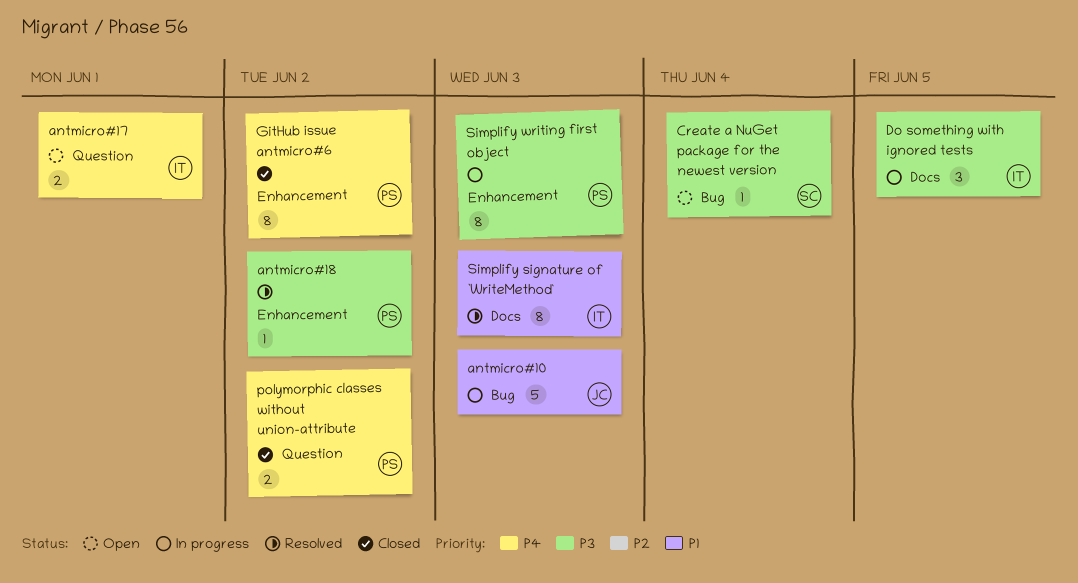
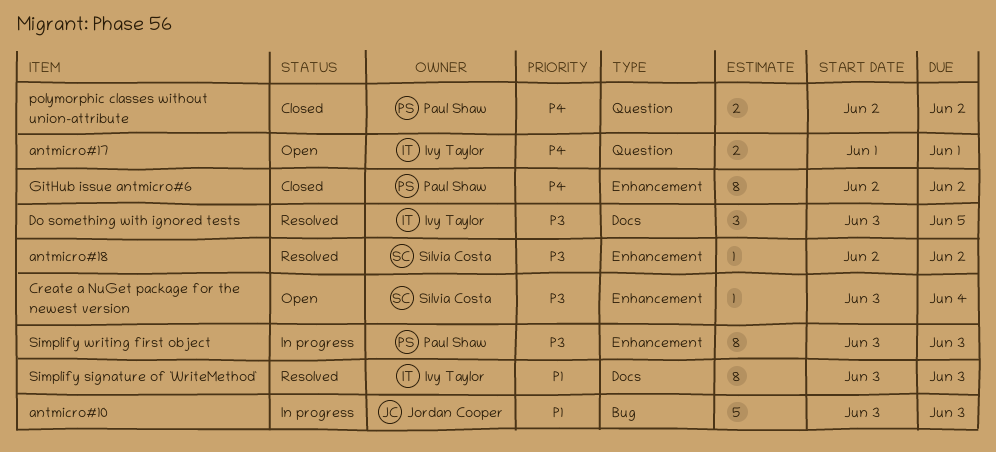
antmicro#18, owner: Paul Shaw -> Sílvia Costa
Create a NuGet package for the newest version, label: Bug -> Enhancement
Do something with ignored tests, status: In progress -> Resolved

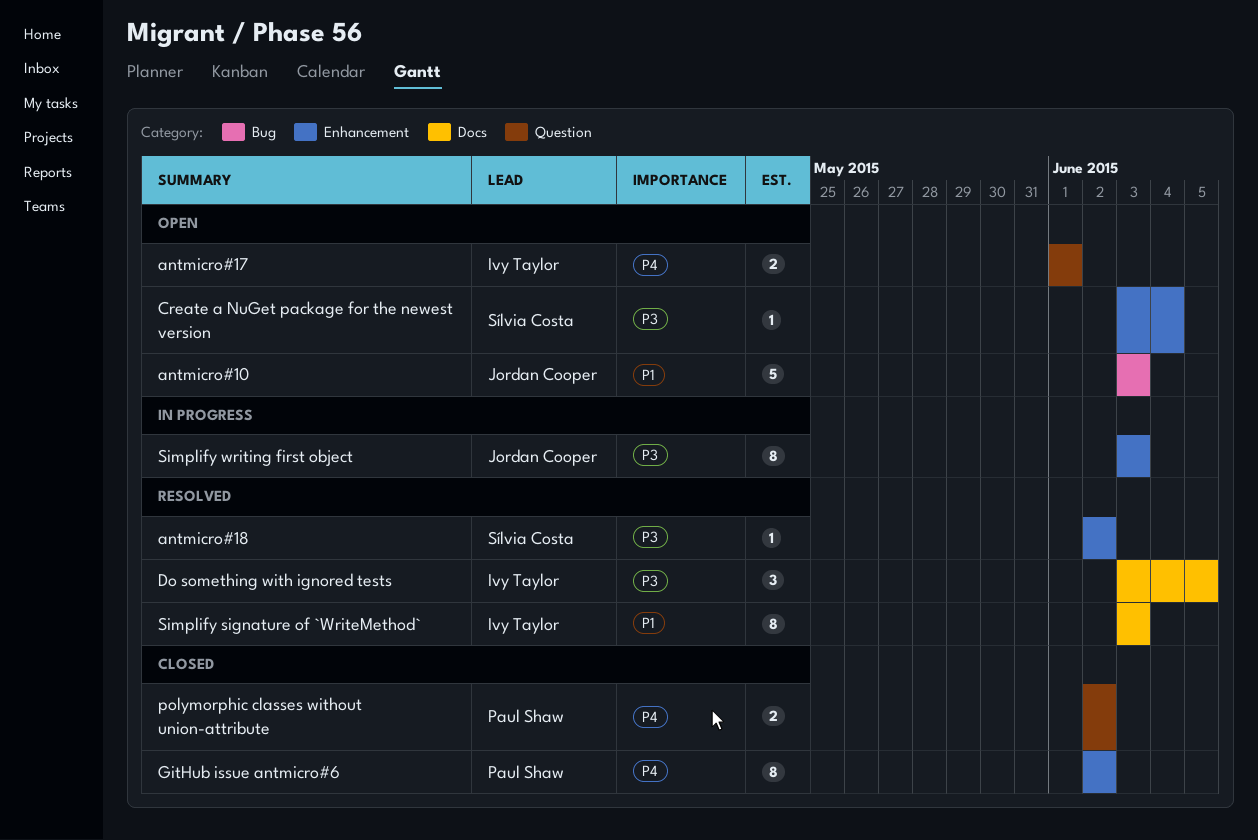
antmicro#10, status: In progress -> Open
Simplify writing first object, owner: Paul Shaw -> Jordan Cooper

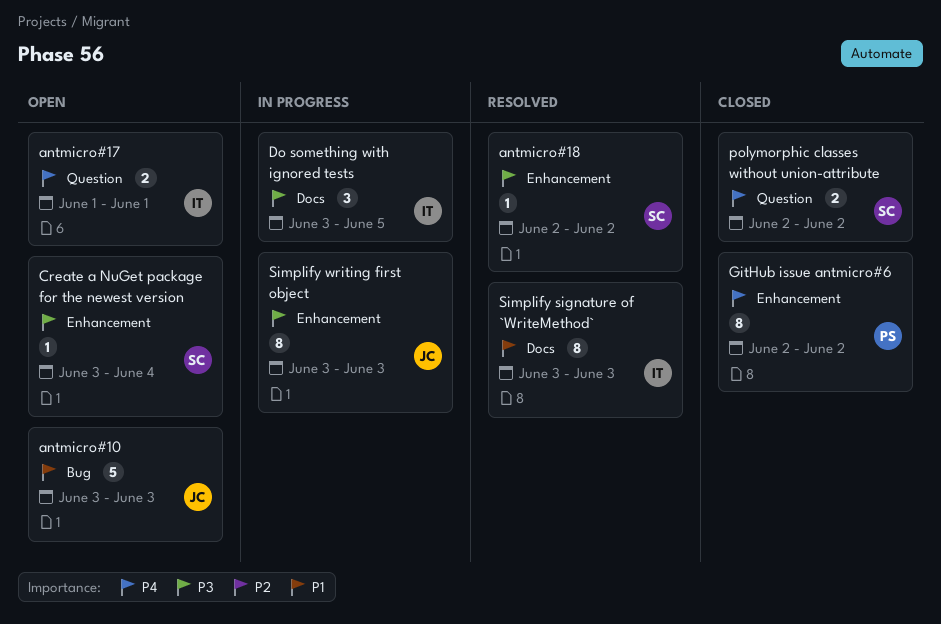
Do something with ignored tests, status: Resolved -> In progress
polymorphic classes without union-attribute, owner: Paul Shaw -> Sílvia Costa

